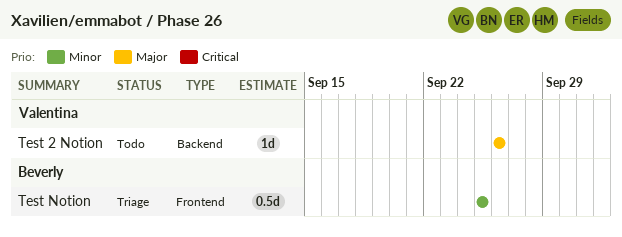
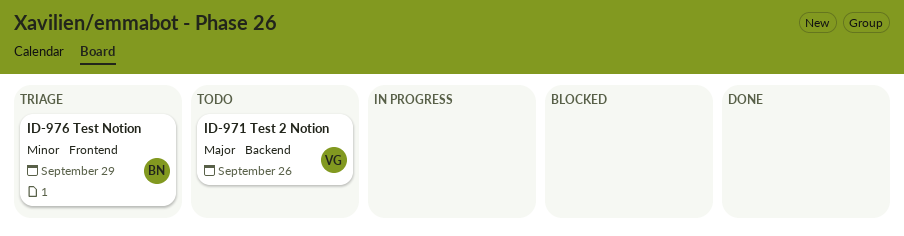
Test Notion, due: Sep 25 -> Sep 29

